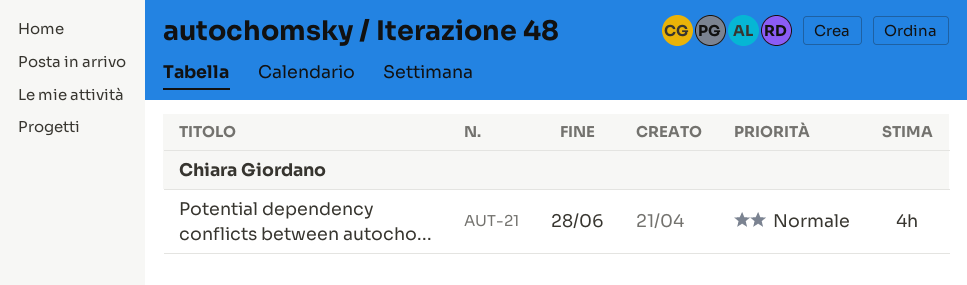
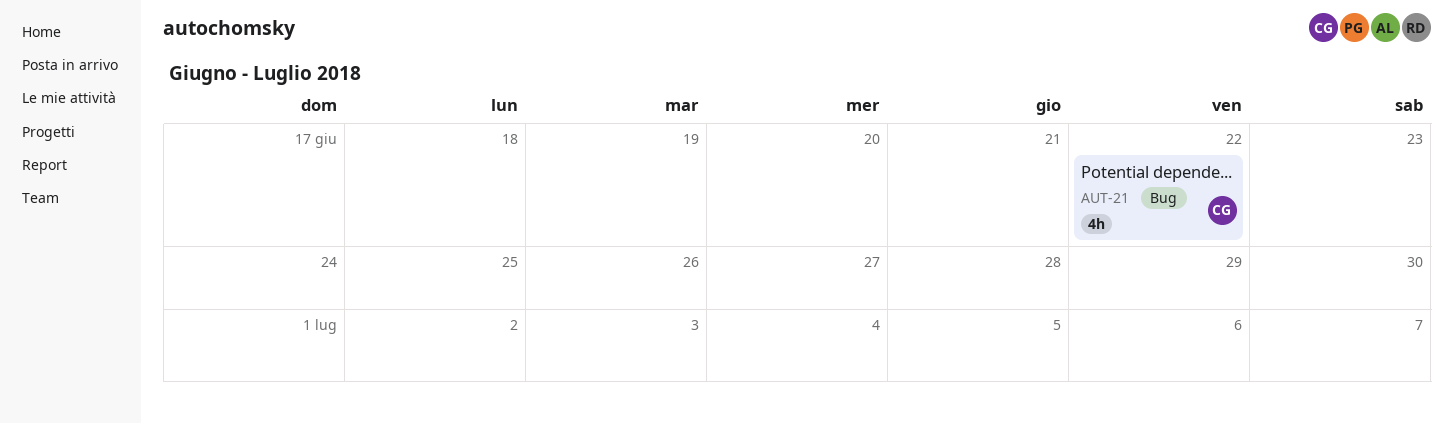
AUT-21, due: Jun 28 -> Jun 22

